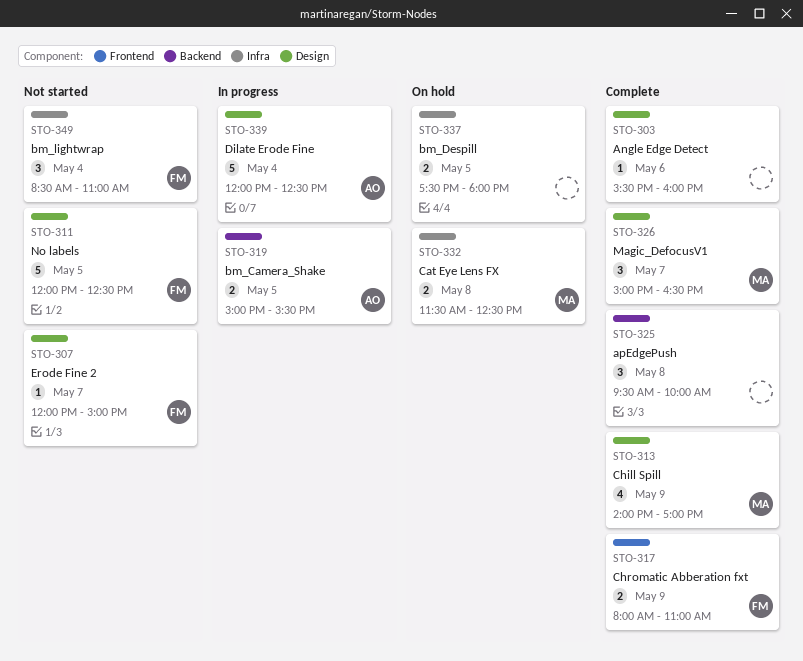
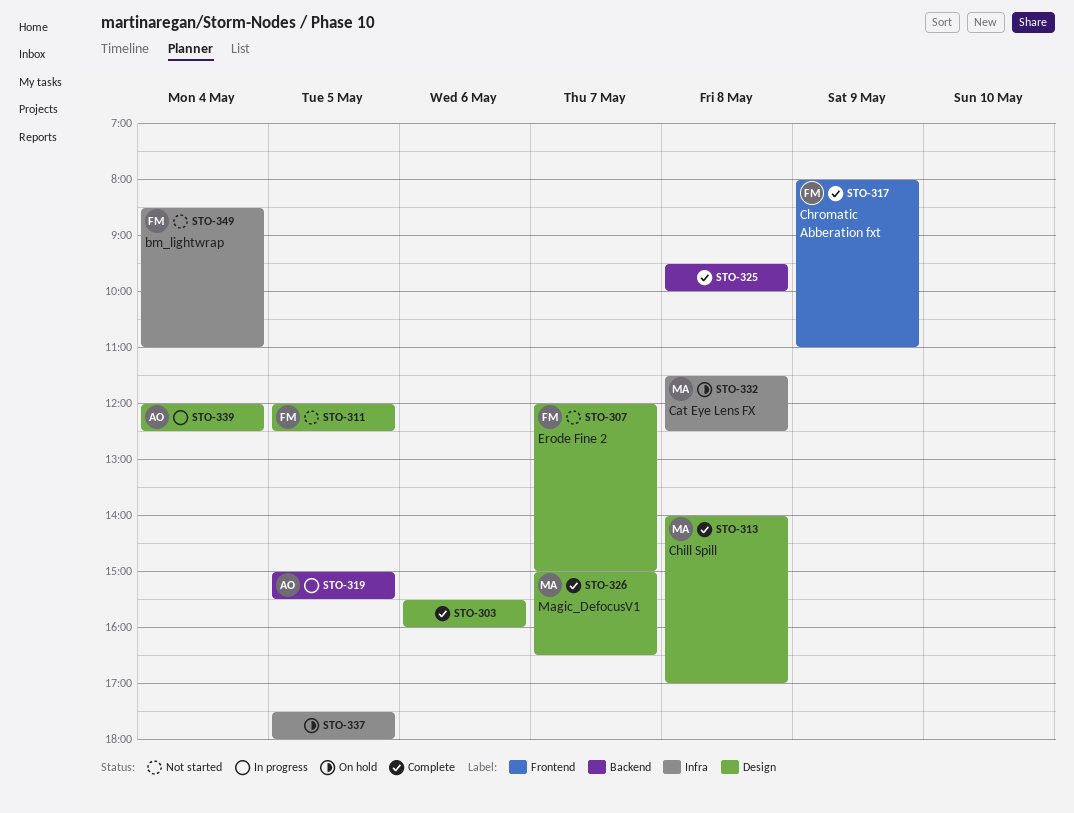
STO-313, day: May 9 -> May 8

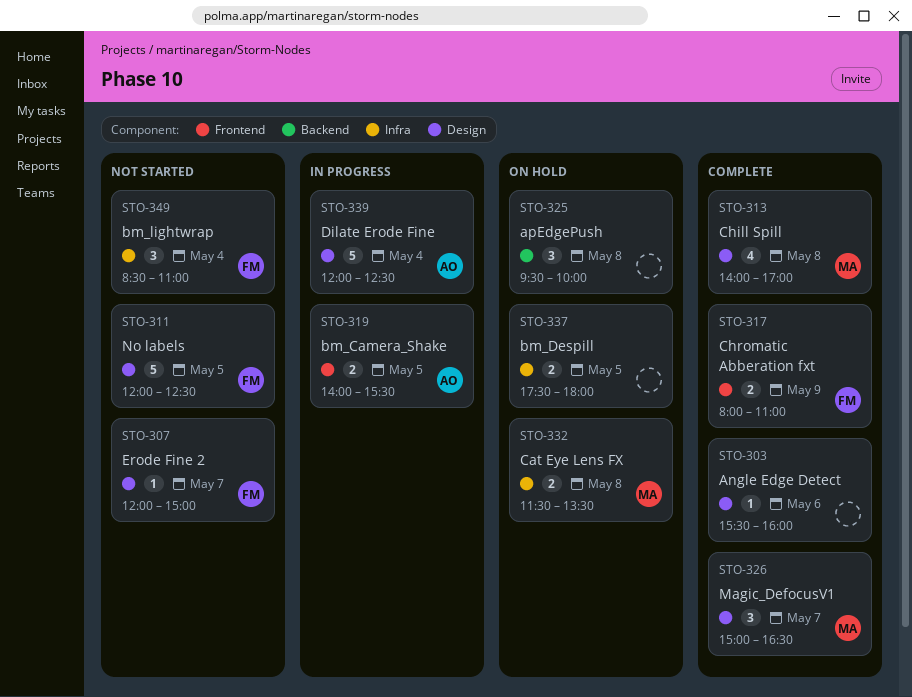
STO-319, label: Backend -> Frontend
STO-319, begins: 15:00 -> 14:00
STO-325, status: Complete -> On hold
STO-332, ends: 12:30 -> 13:30

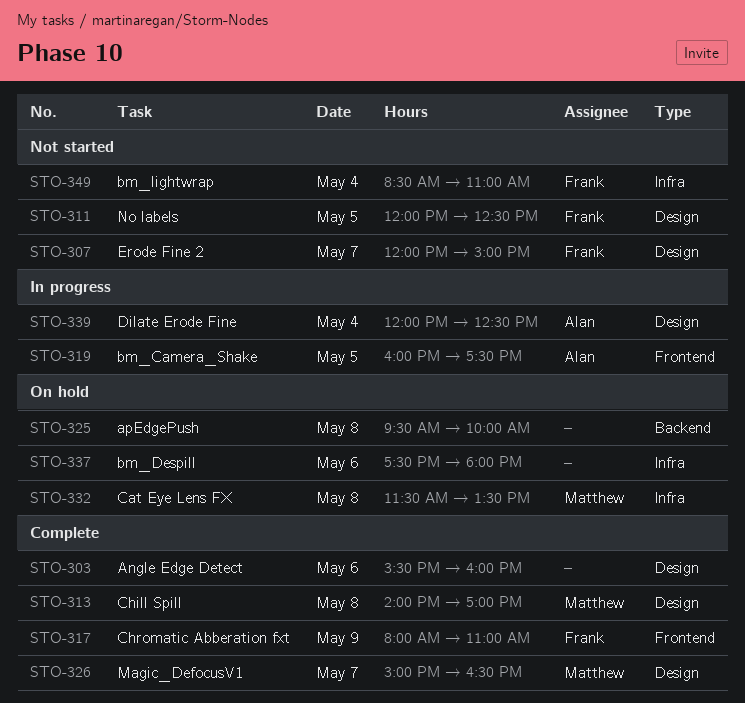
STO-319, begins: 14:00 -> 16:00
STO-319, ends: 15:30 -> 17:30
STO-337, day: May 5 -> May 6

